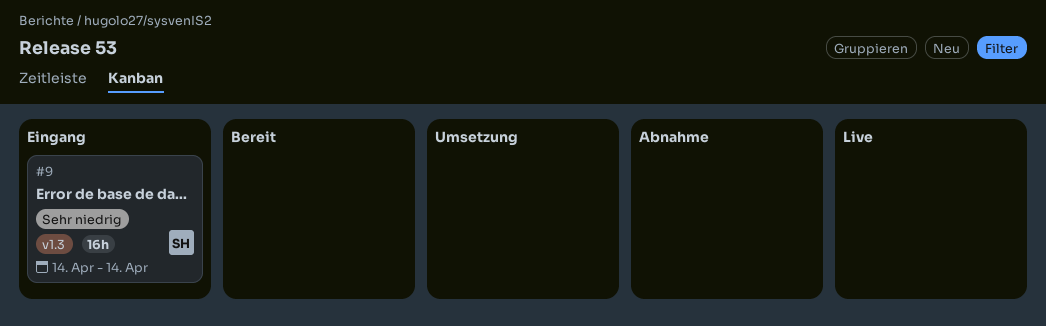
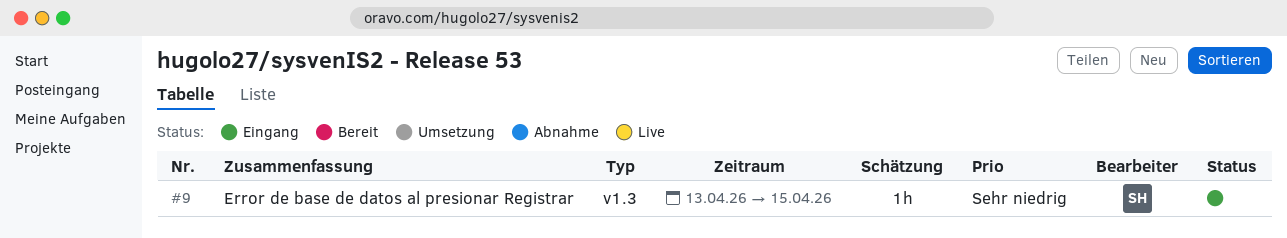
#9, estimate: 16h -> 1h
#9, start: Apr 14 -> Apr 13
#9, due: Apr 14 -> Apr 15

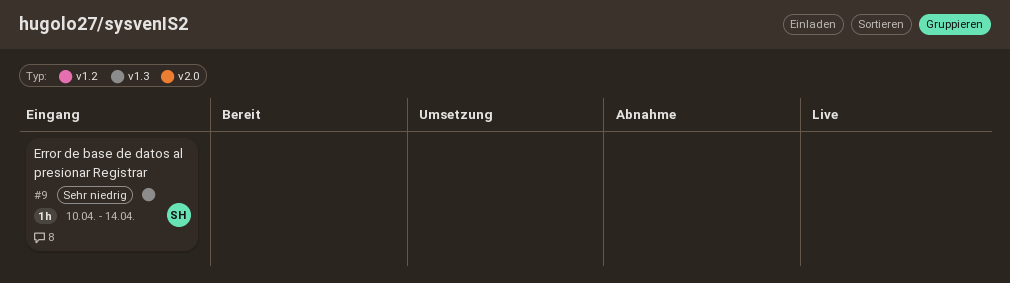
#9, start: Apr 13 -> Apr 10
#9, due: Apr 15 -> Apr 14

